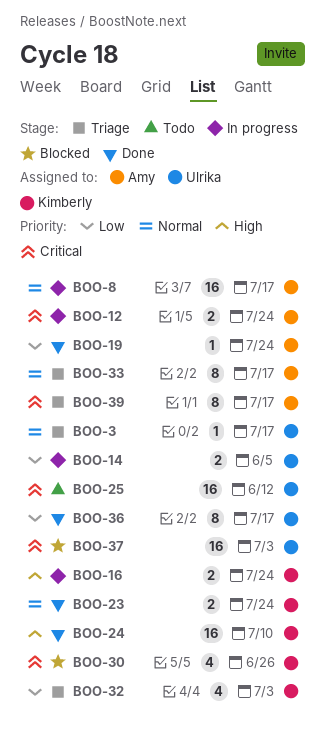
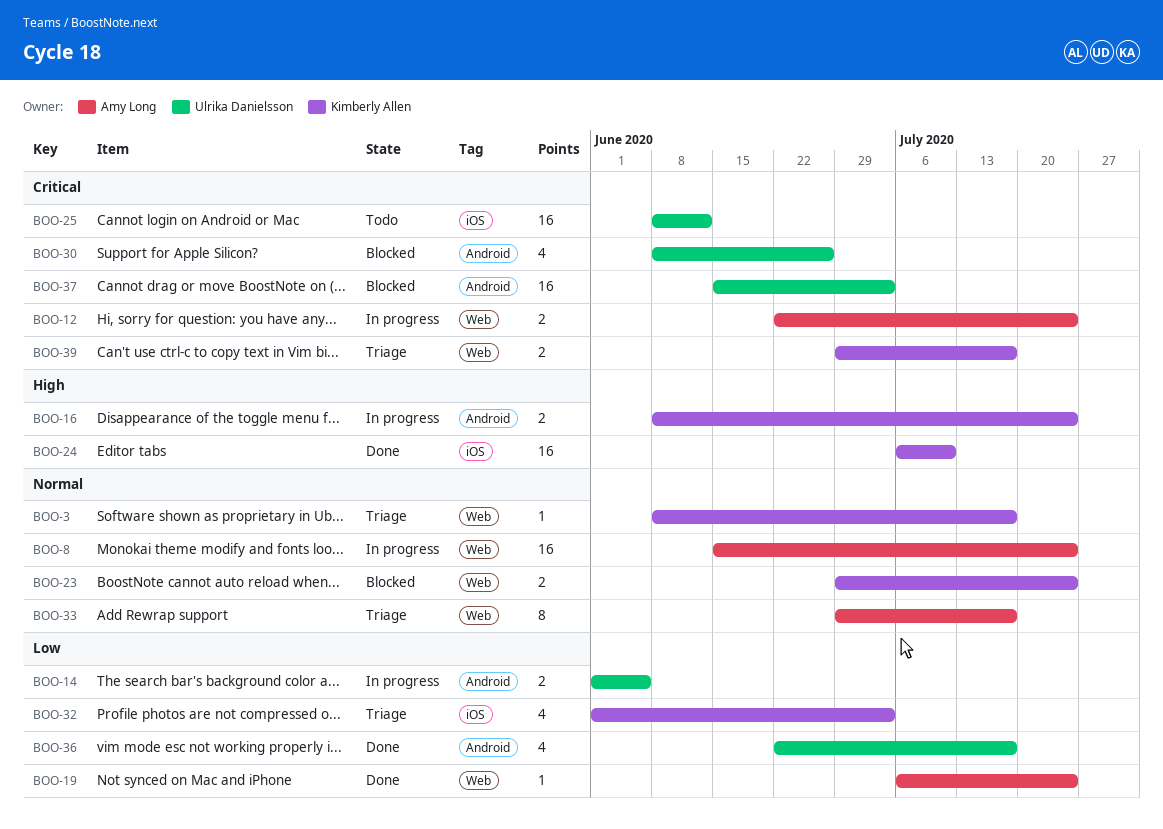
BOO-3, owner: Ulrika Danielsson -> Kimberly Allen
BOO-8, due: Jul 17 -> Jul 24
BOO-23, status: Done -> Blocked
BOO-30, owner: Kimberly Allen -> Ulrika Danielsson
BOO-36, estimate: 8 -> 4
BOO-39, owner: Amy Long -> Kimberly Allen
BOO-39, estimate: 8 -> 2

